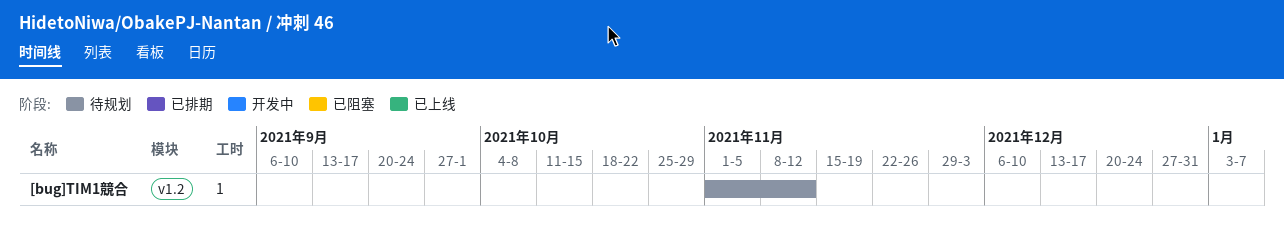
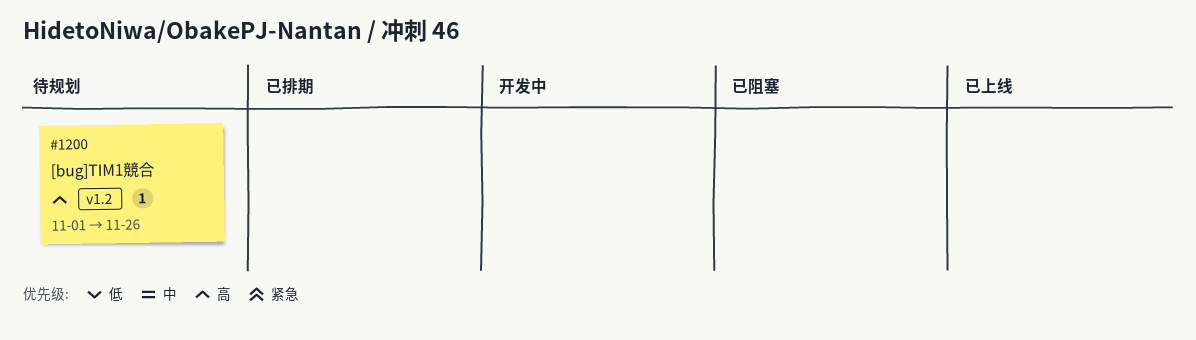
[bug]TIM1競合, due: Nov 12 -> Nov 26

